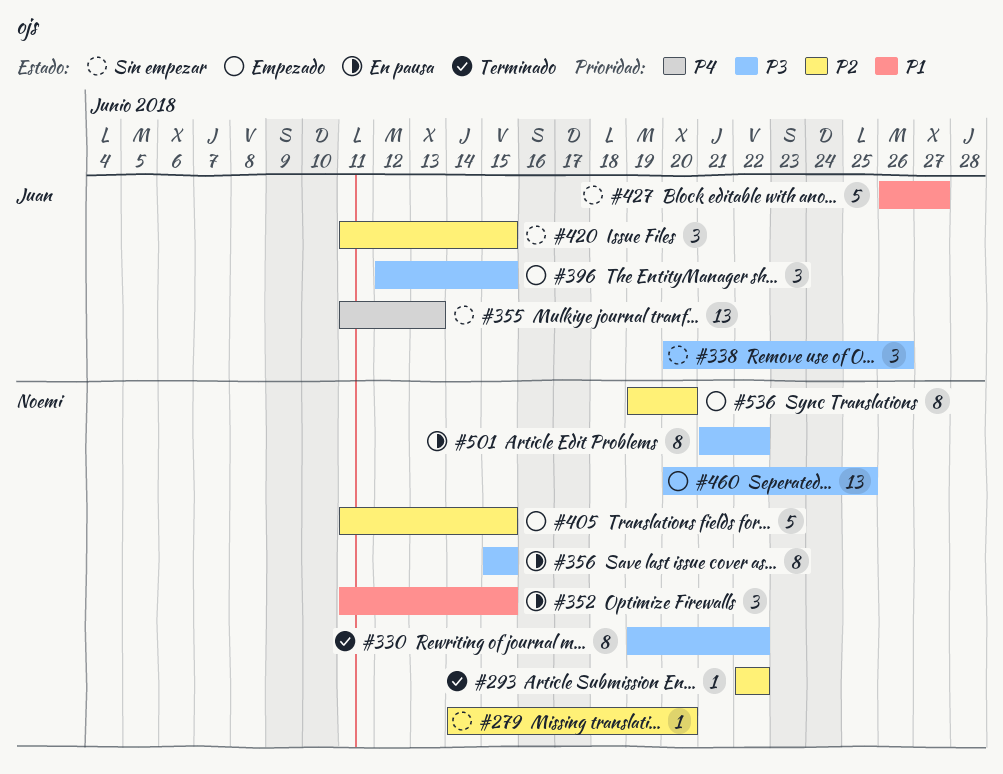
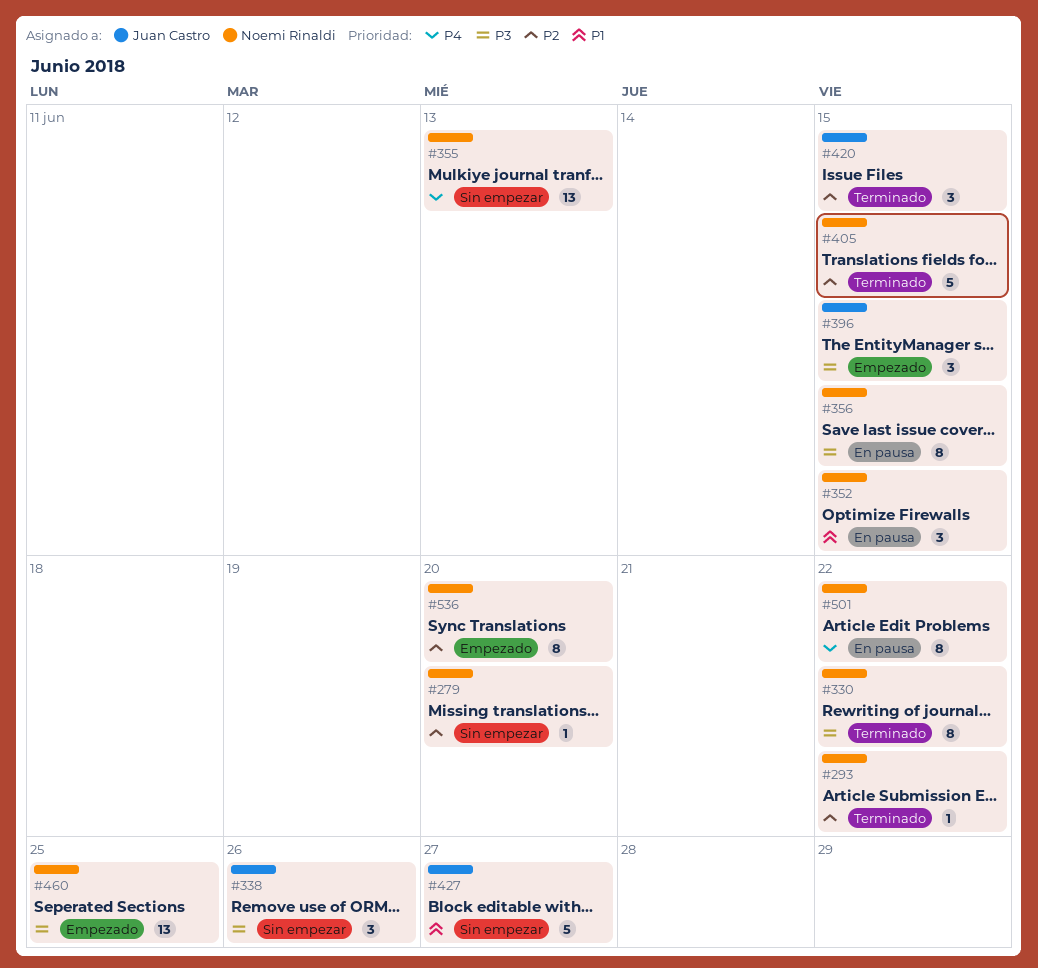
#355, owner: Juan Castro -> Noemi Rinaldi
#405, status: Empezado -> Terminado
#420, status: Sin empezar -> Terminado
#501, priority: P3 -> P4

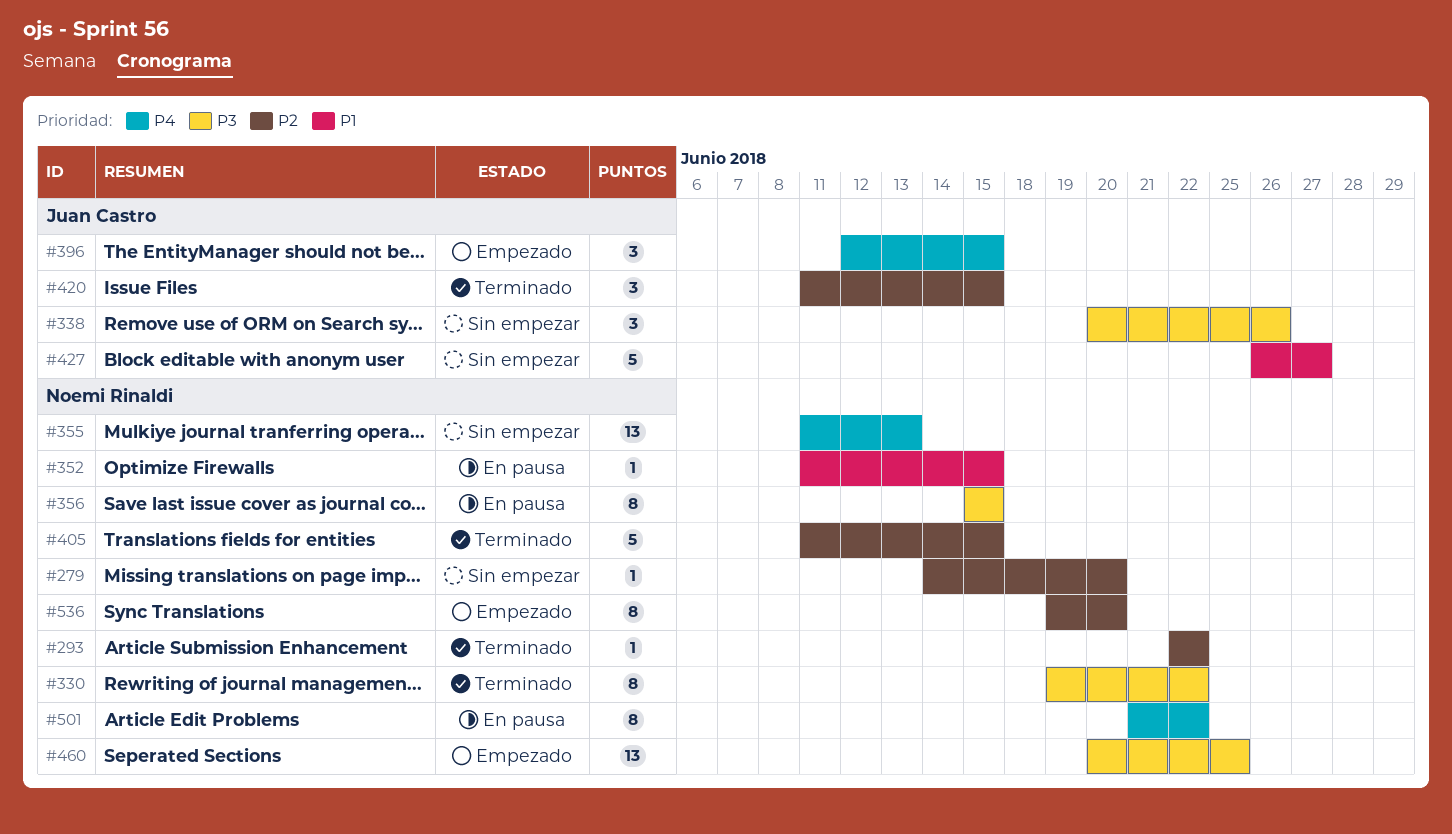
#352, estimate: 3 -> 1
#396, priority: P3 -> P4

